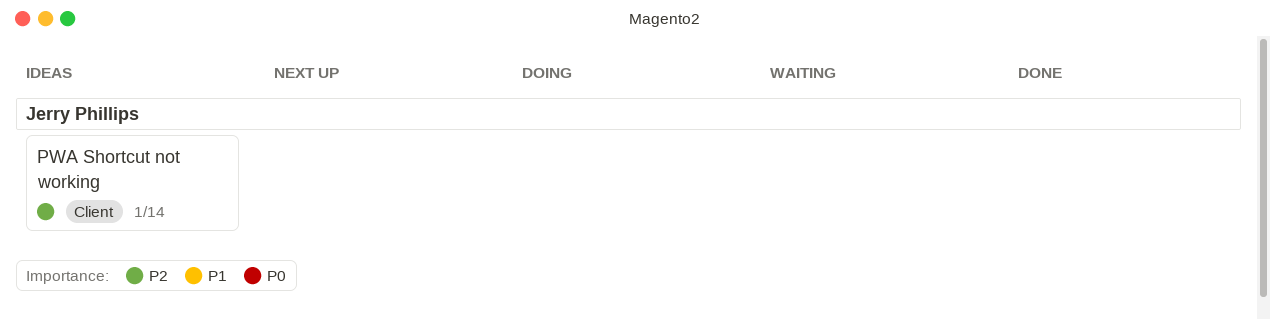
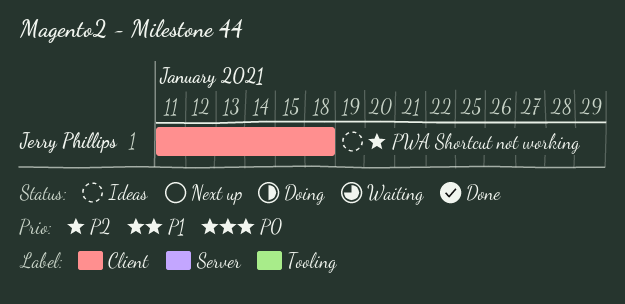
PWA Shortcut not working, due: Jan 14 -> Jan 18

